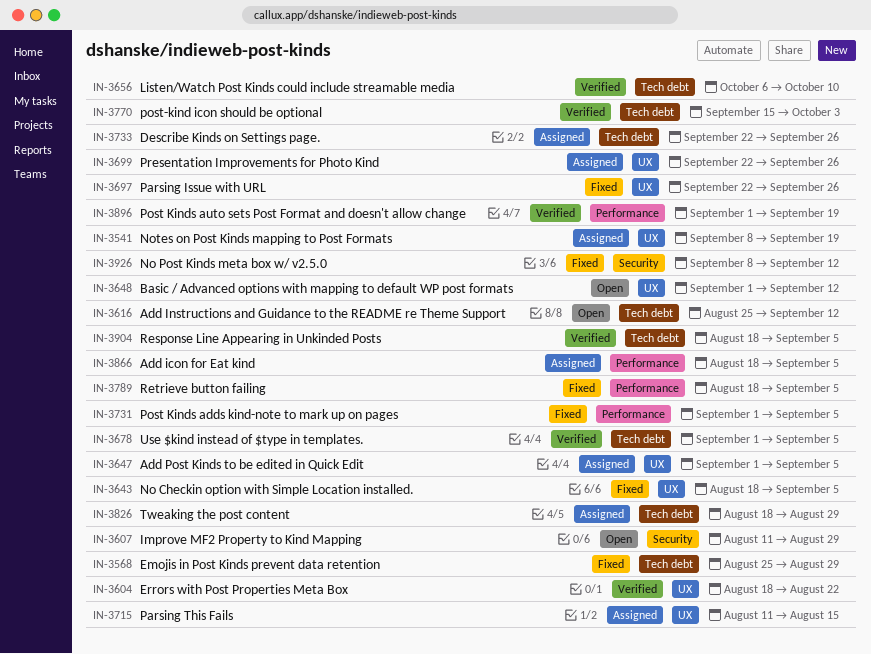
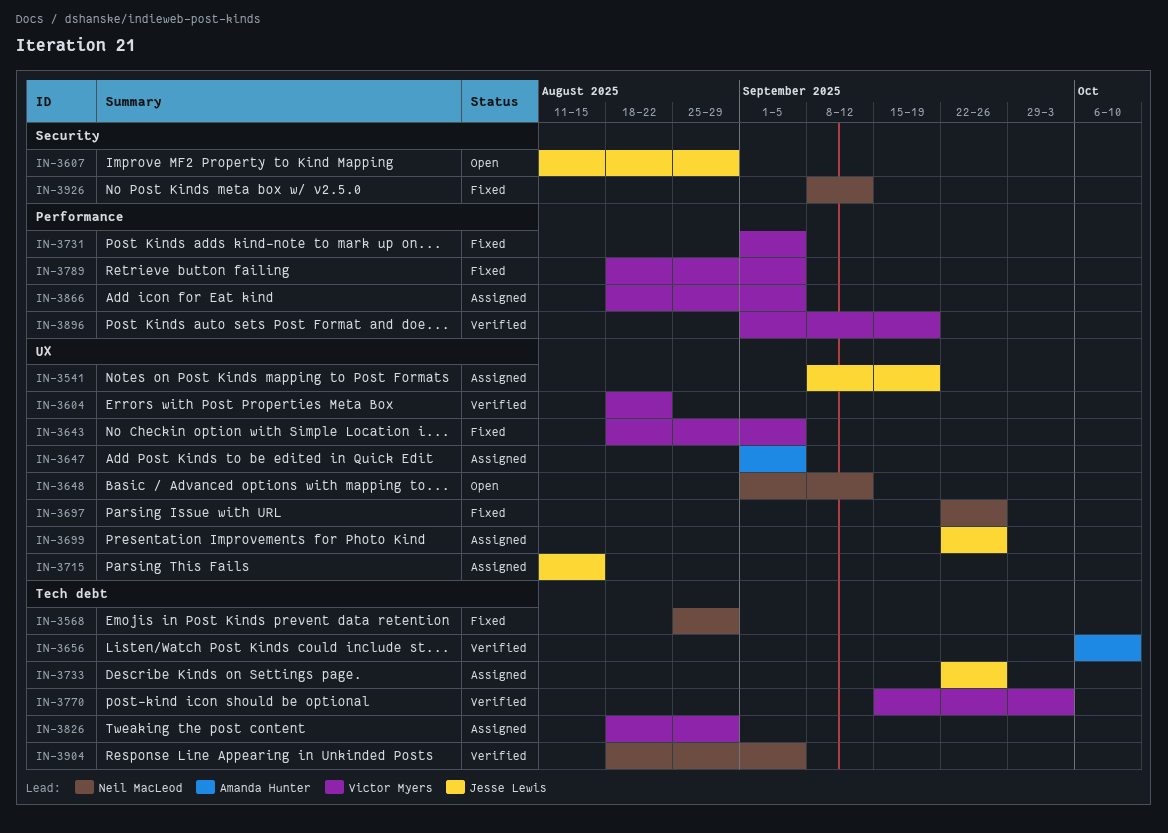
IN-3616: present -> none
IN-3678: present -> none

